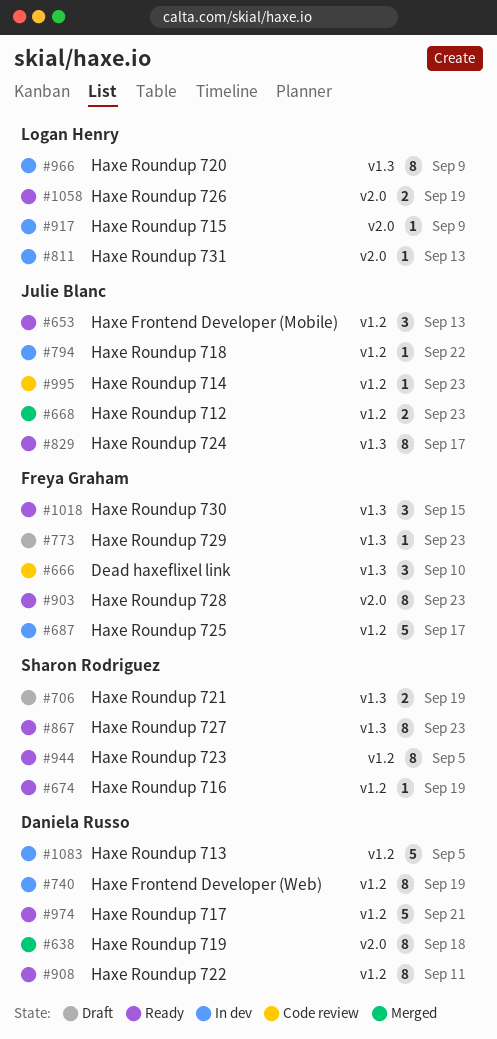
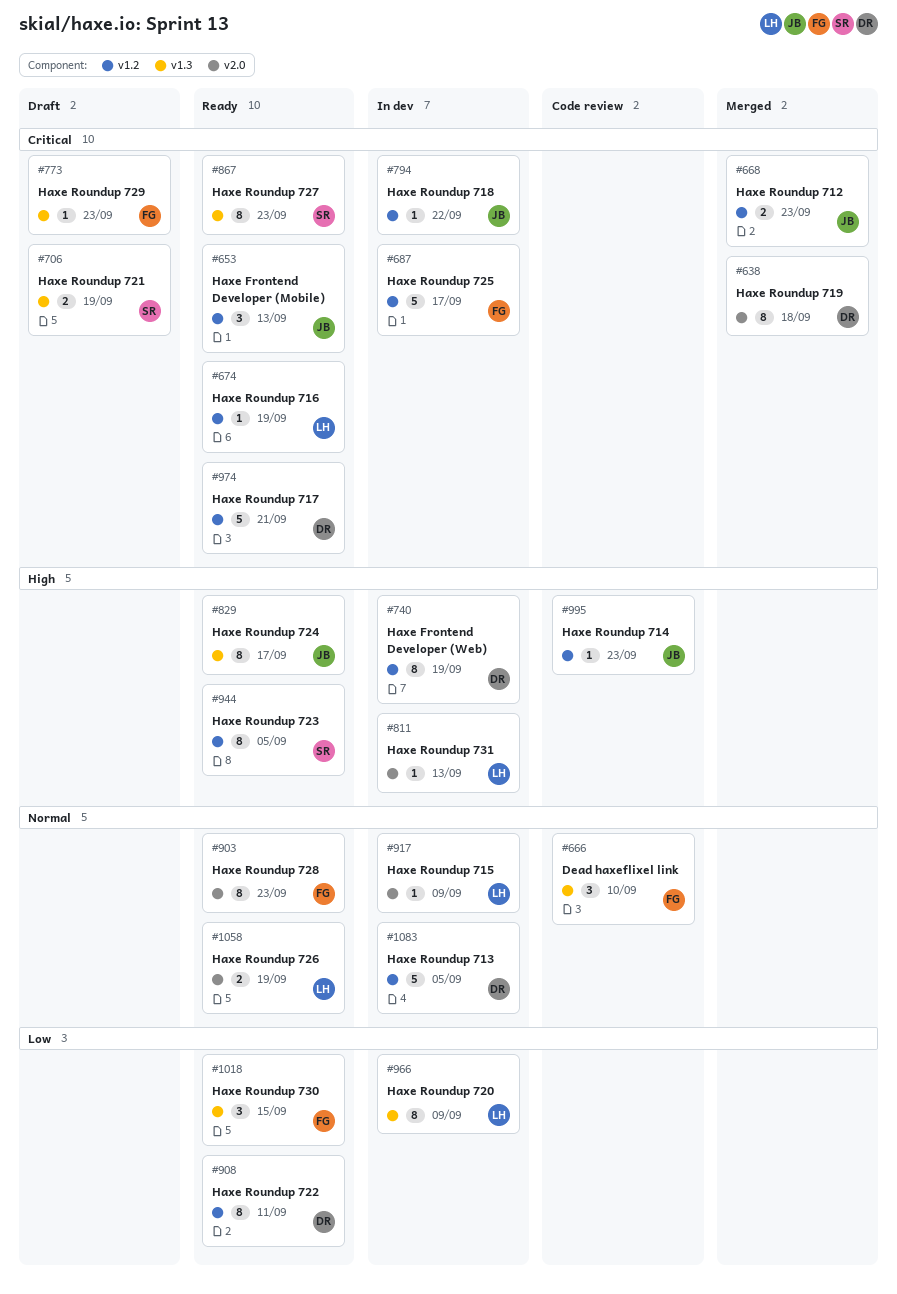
#674, owner: Sharon Rodriguez -> Logan Henry

